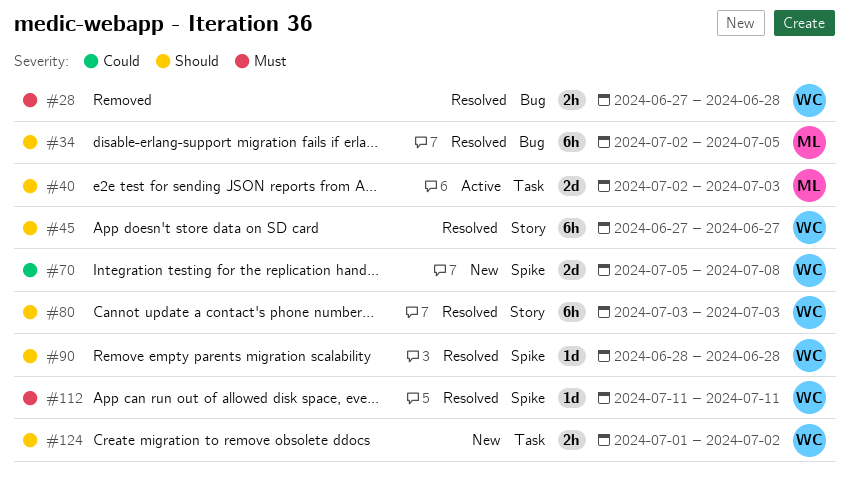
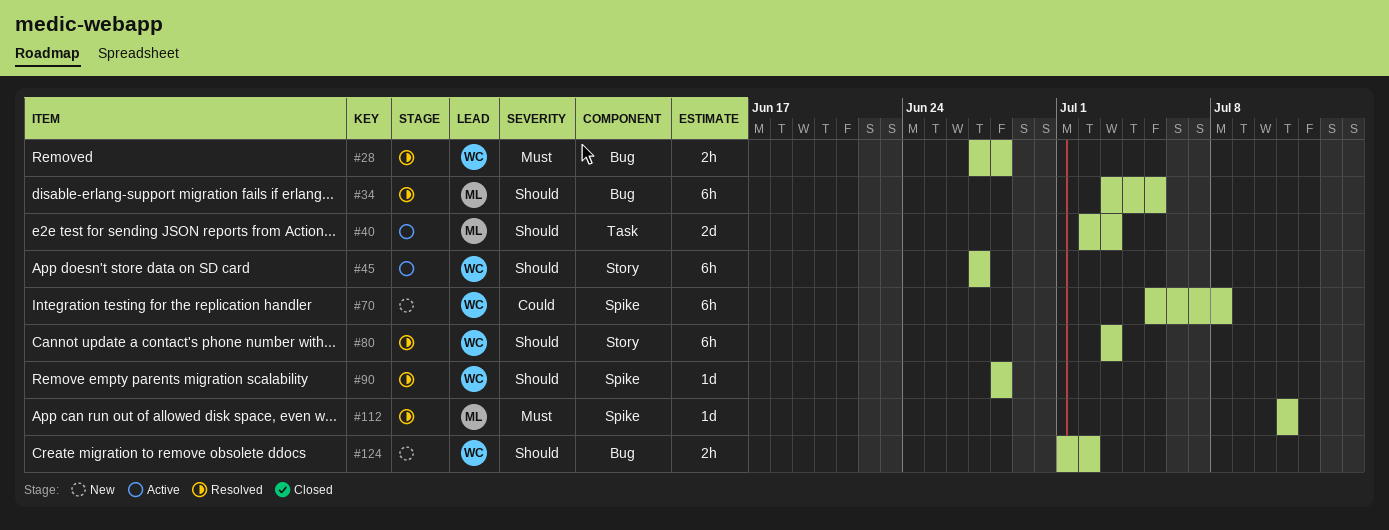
#34, start: Jul 2 -> Jul 3
#45, status: Resolved -> Active
#70, estimate: 2d -> 6h
#112, owner: WC -> ML
#124, label: Task -> Bug

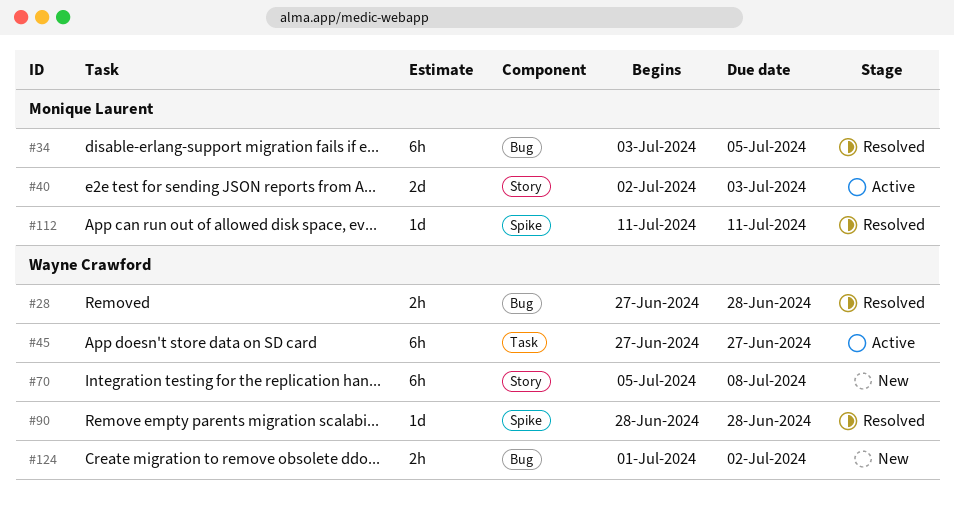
#40, label: Task -> Story
#45, label: Story -> Task
#70, label: Spike -> Story
#80: present -> none

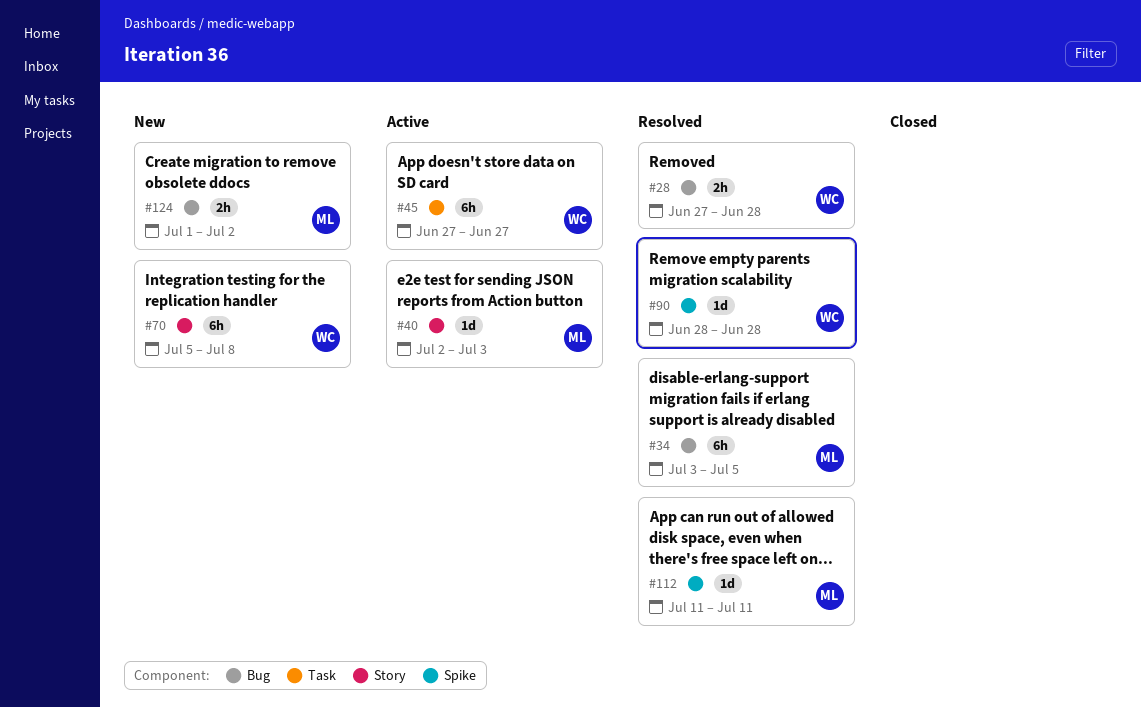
#40, estimate: 2d -> 1d
#124, owner: Wayne Crawford -> Monique Laurent

